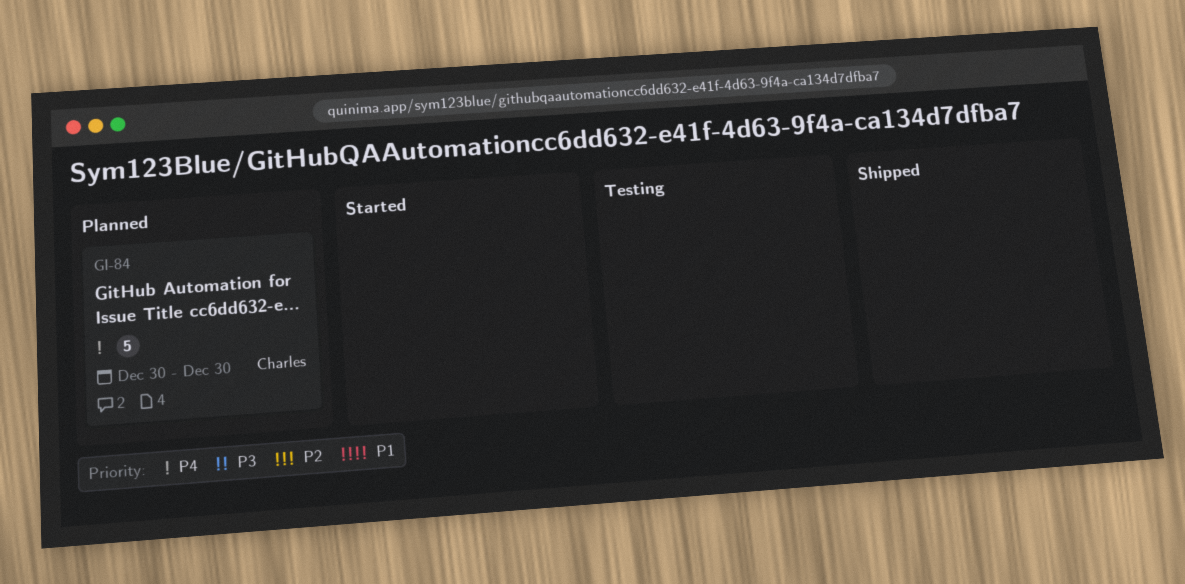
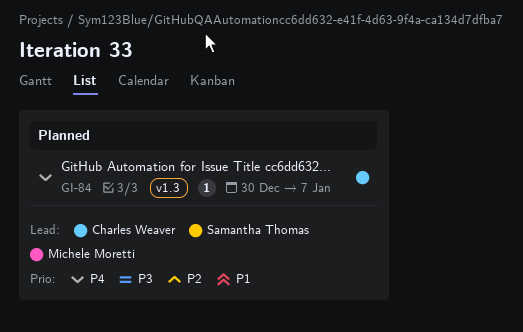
GI-84, estimate: 5 -> 1
GI-84, due: Dec 30 -> Jan 7

